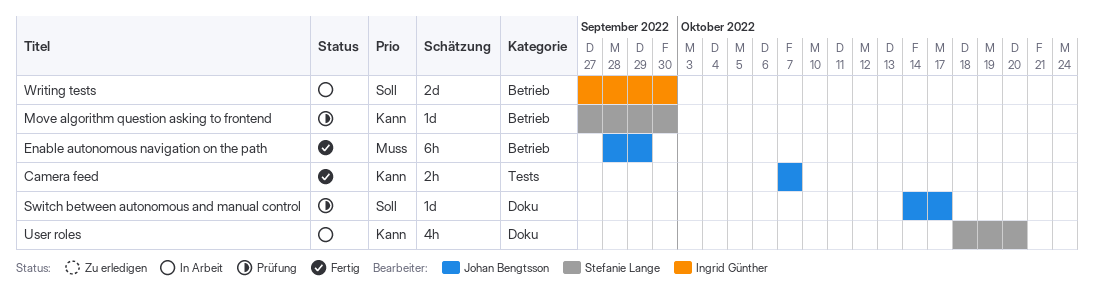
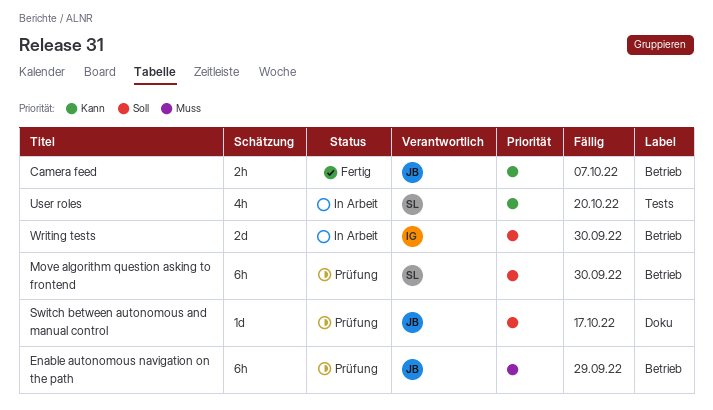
Camera feed, label: Tests -> Betrieb
Enable autonomous navigation on the path, status: Fertig -> Prüfung
Move algorithm question asking to frontend, priority: Kann -> Soll
Move algorithm question asking to frontend, estimate: 1d -> 6h
User roles, label: Doku -> Tests

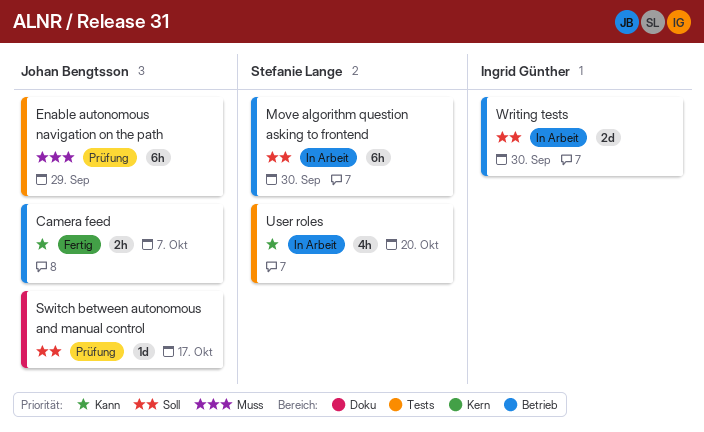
Enable autonomous navigation on the path, label: Betrieb -> Tests
Move algorithm question asking to frontend, status: Prüfung -> In Arbeit

